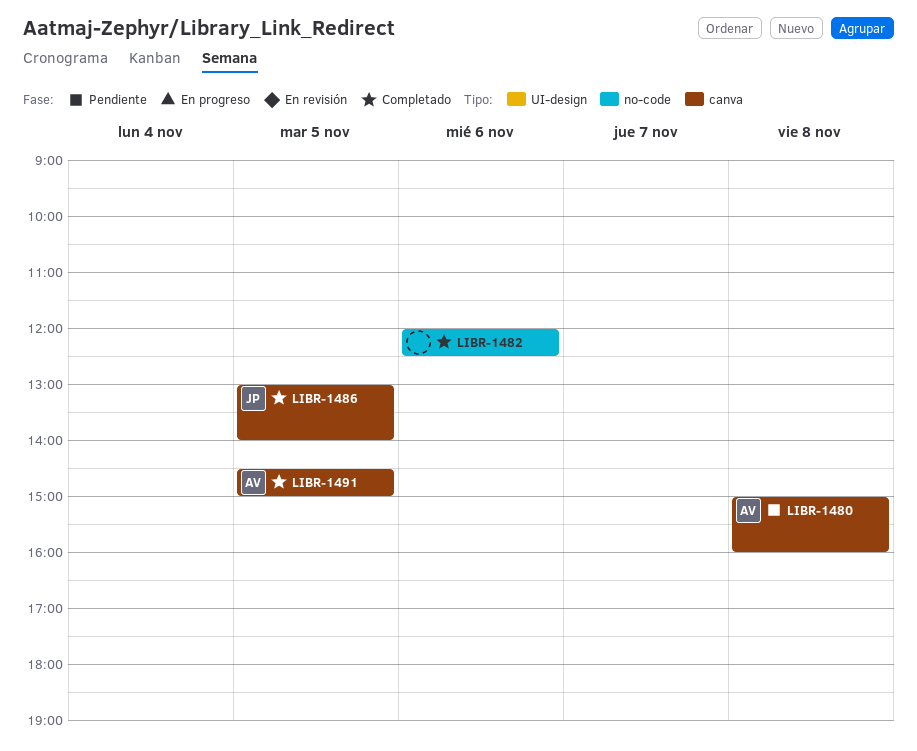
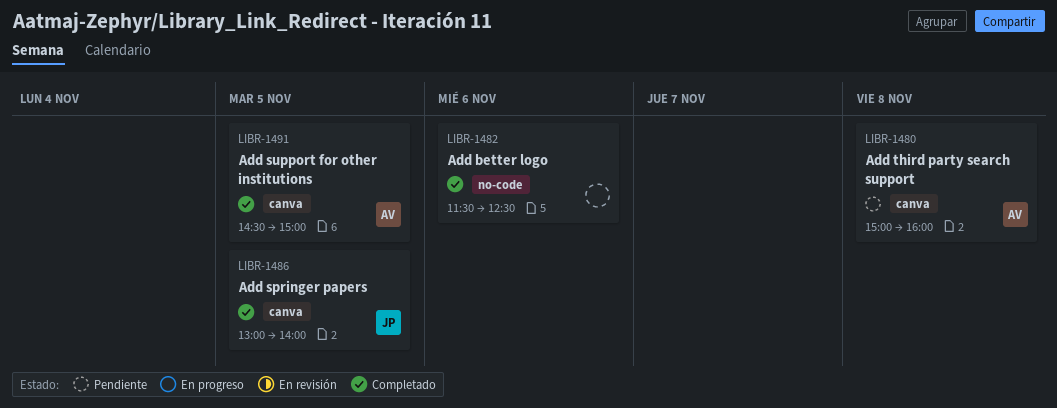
LIBR-1482, begins: 12:00 -> 11:30

